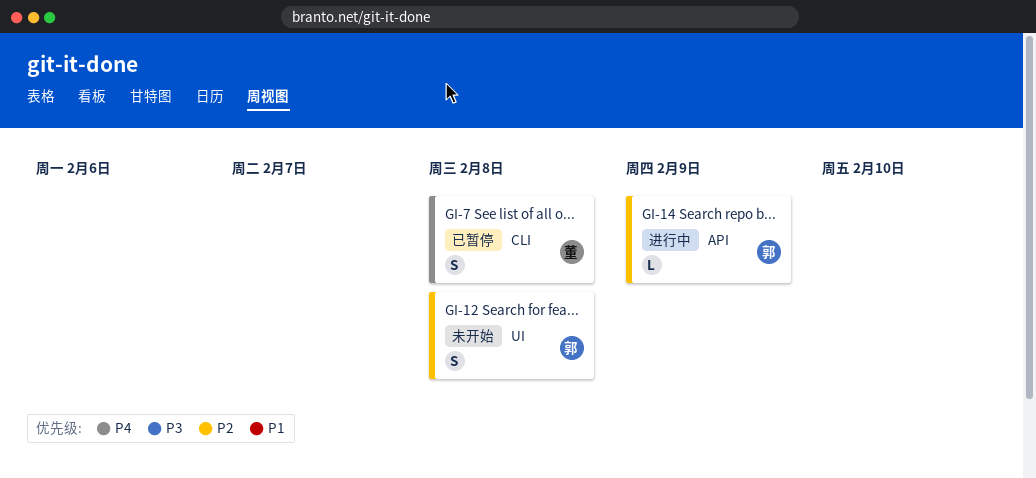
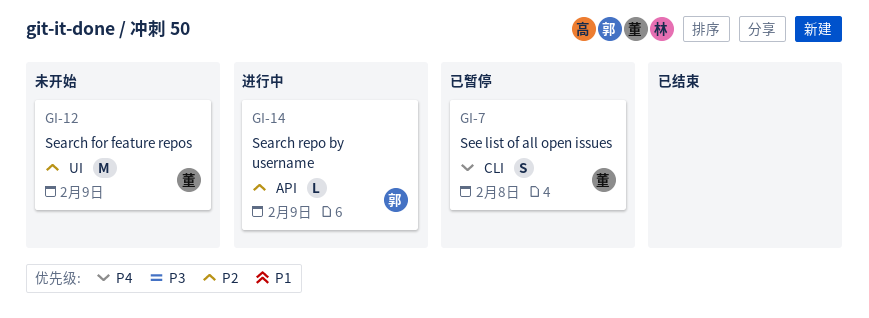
GI-12, owner: 郭 -> 董
GI-12, estimate: S -> M
GI-12, due: Feb 8 -> Feb 9

